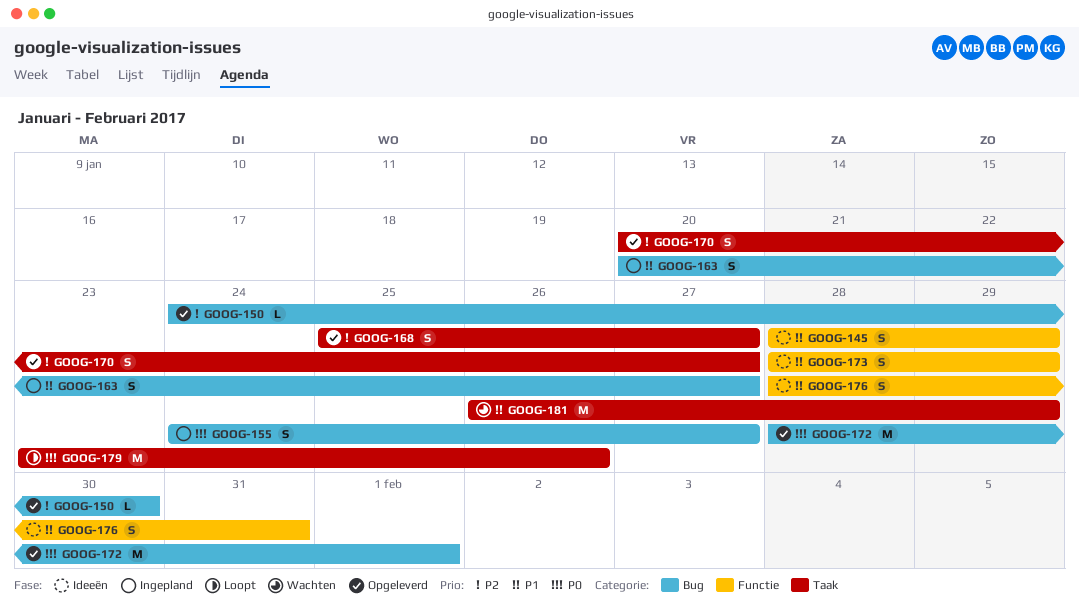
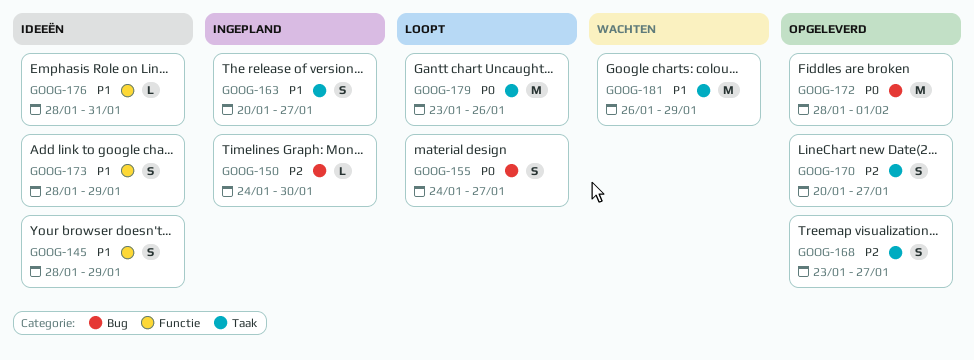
GOOG-150, status: Opgeleverd -> Ingepland
GOOG-155, status: Ingepland -> Loopt
GOOG-163, label: Bug -> Taak
GOOG-168, start: Jan 25 -> Jan 23
GOOG-176, estimate: S -> L

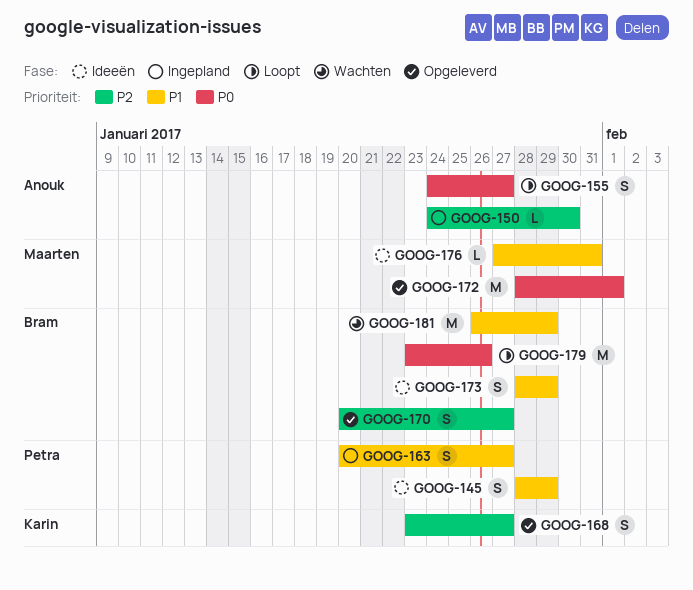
GOOG-176, start: Jan 28 -> Jan 27

